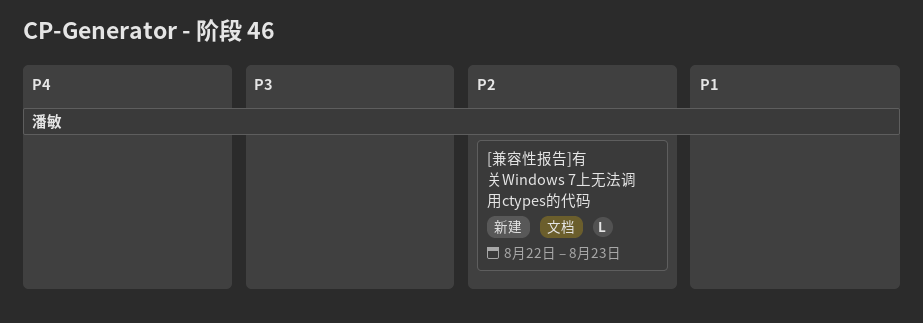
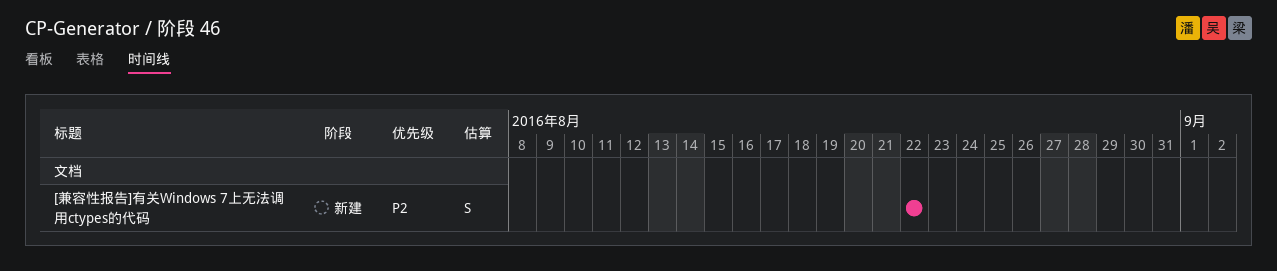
[兼容性报告]有关Windows 7上无法调用ctypes的代码, estimate: L -> S
[兼容性报告]有关Windows 7上无法调用ctypes的代码, due: Aug 23 -> Aug 22

